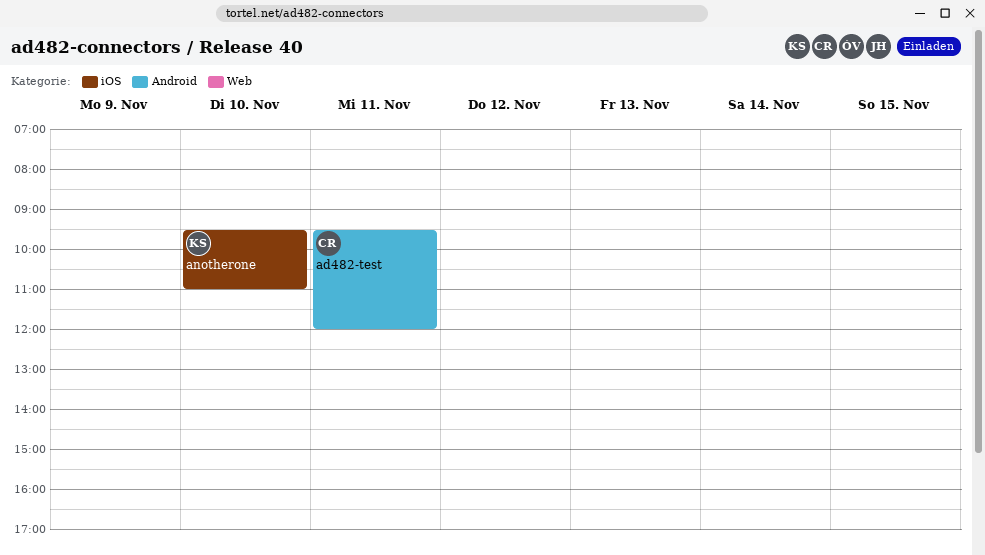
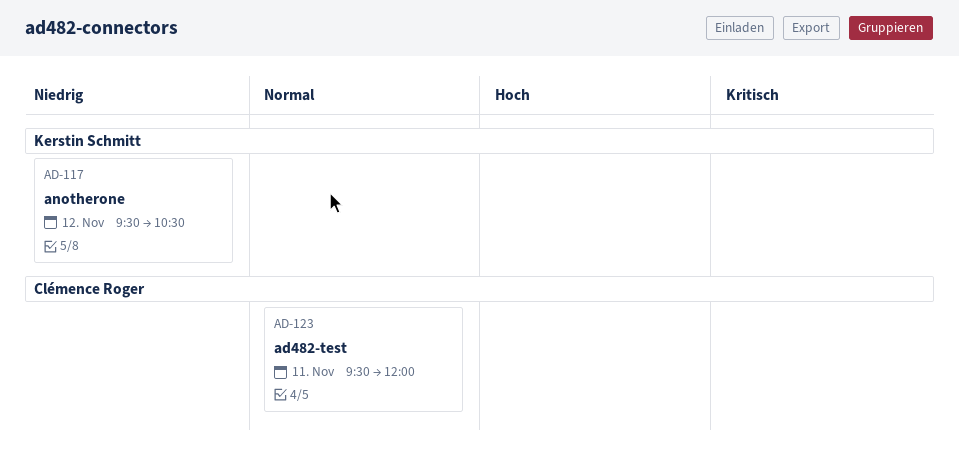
anotherone, day: Nov 10 -> Nov 12
anotherone, ends: 11:00 -> 10:30

